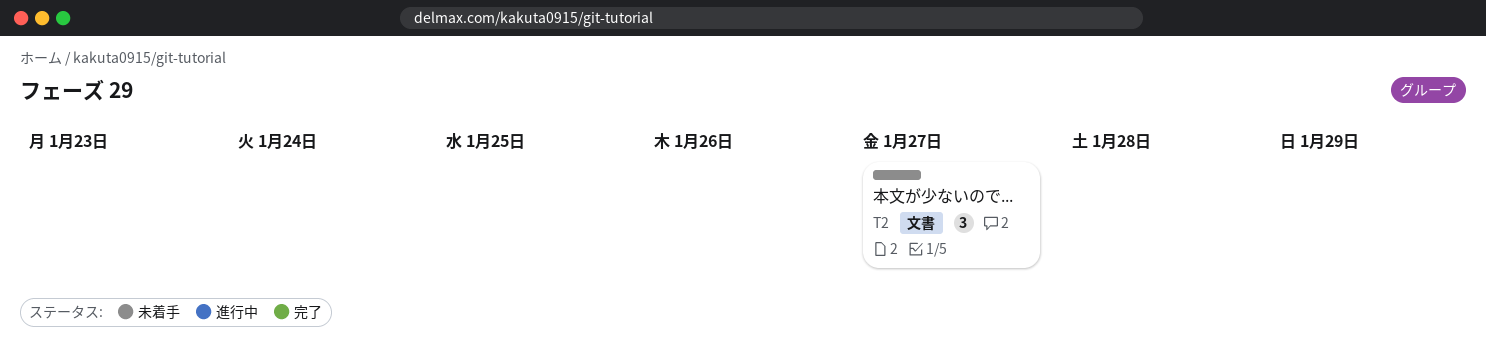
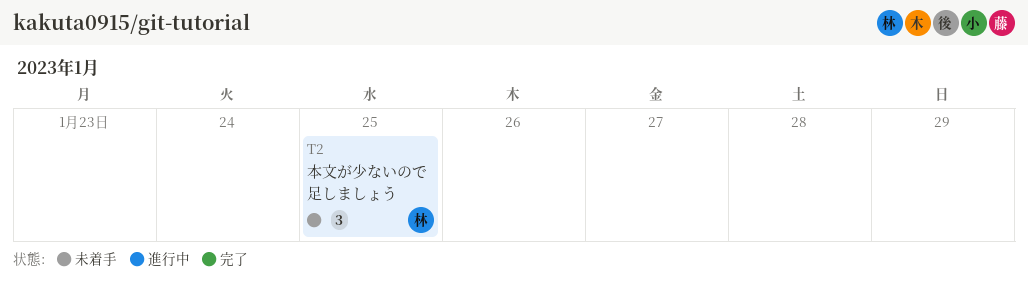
T2, due: Jan 27 -> Jan 25

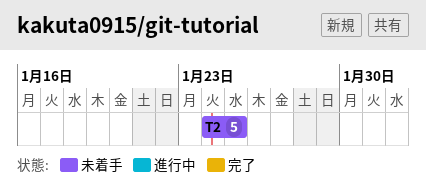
T2, estimate: 3 -> 5

